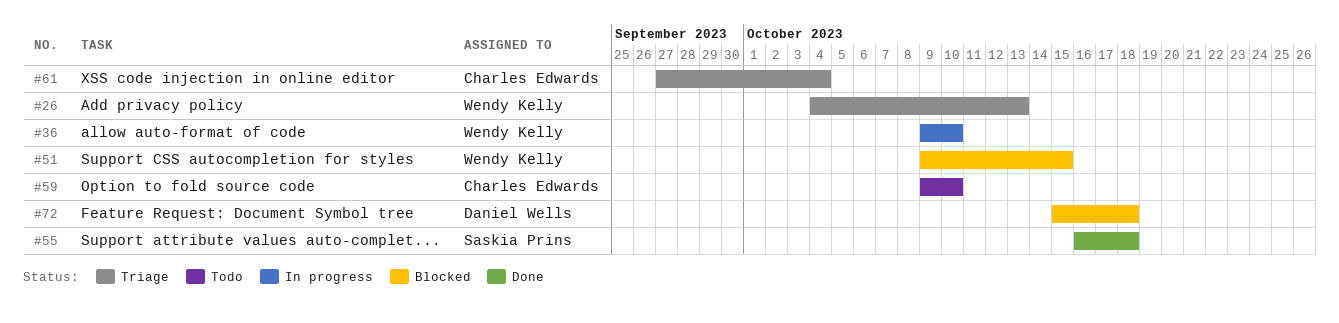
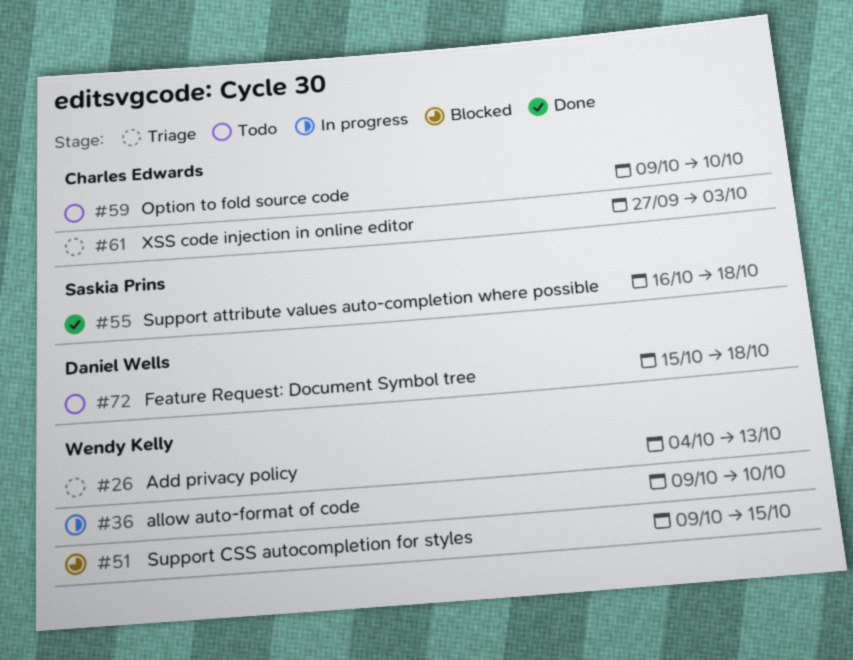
#61, due: Oct 4 -> Oct 3
#72, status: Blocked -> Todo

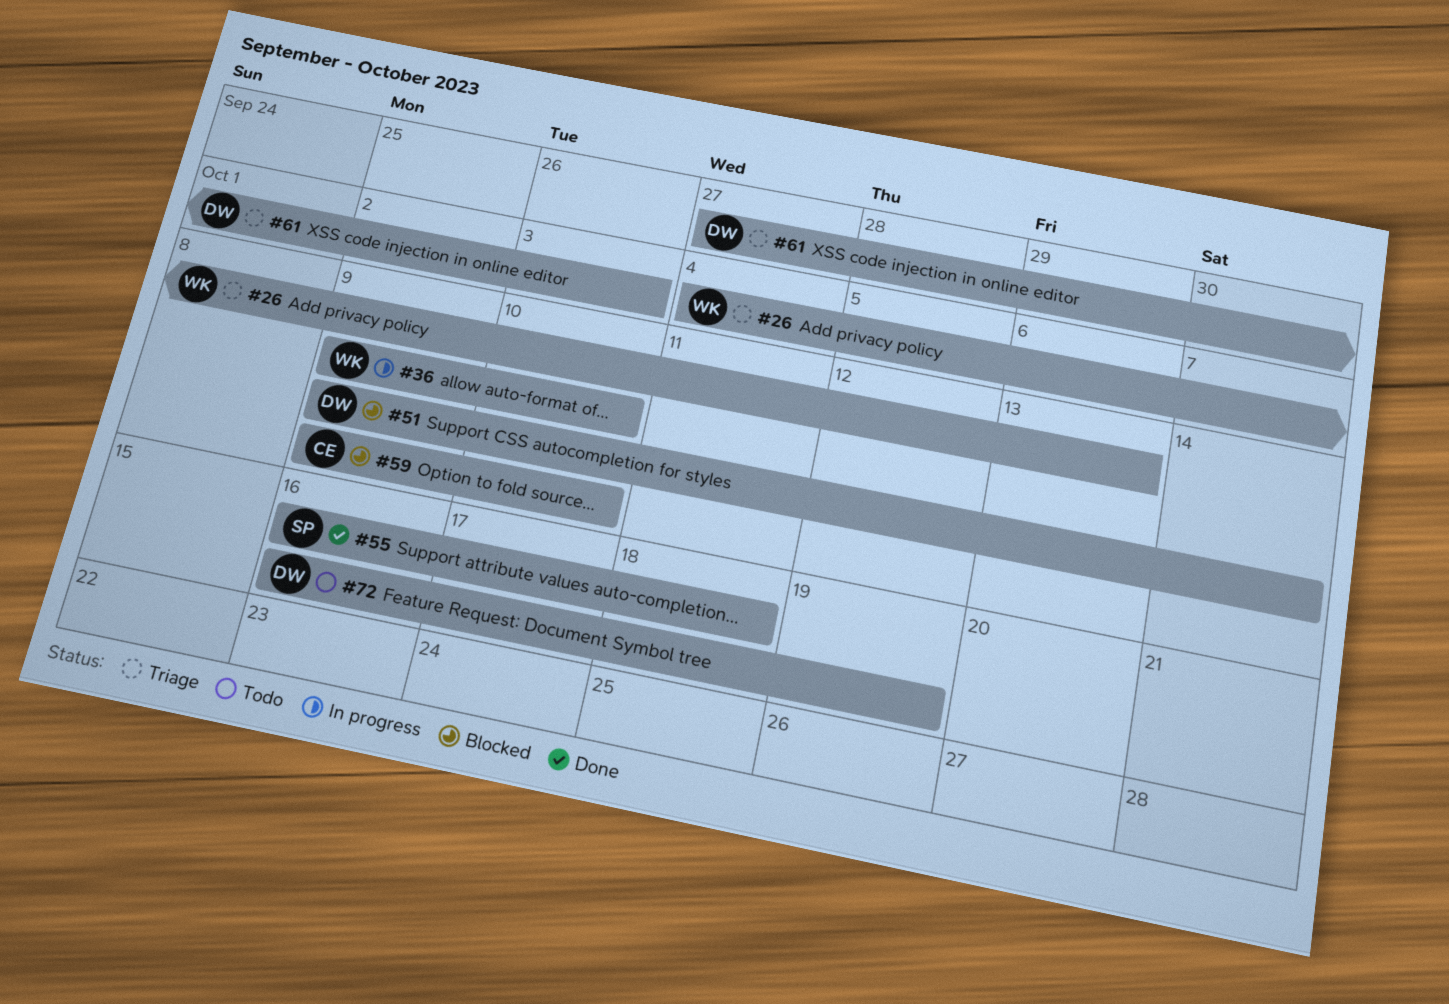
#51, owner: Wendy Kelly -> Daniel Wells
#51, due: Oct 15 -> Oct 14
#59, status: Todo -> Blocked
#61, owner: Charles Edwards -> Daniel Wells
#72, start: Oct 15 -> Oct 16
#72, due: Oct 18 -> Oct 19

